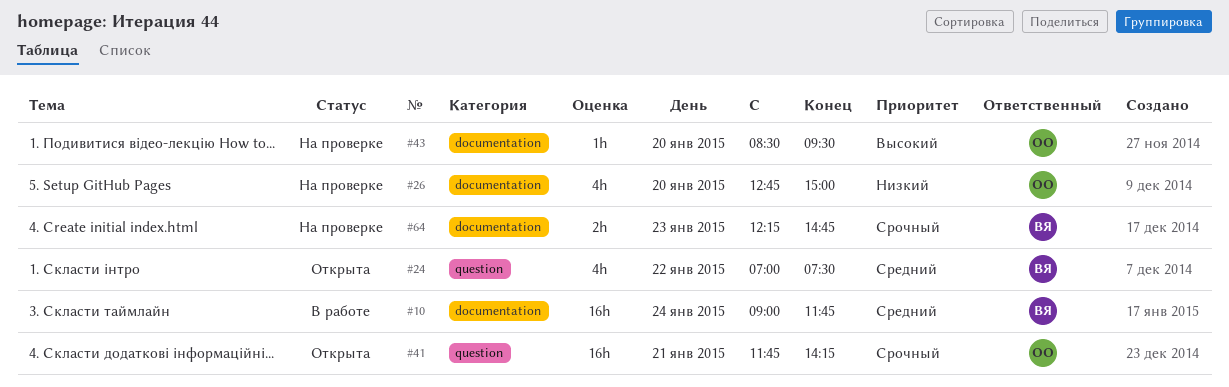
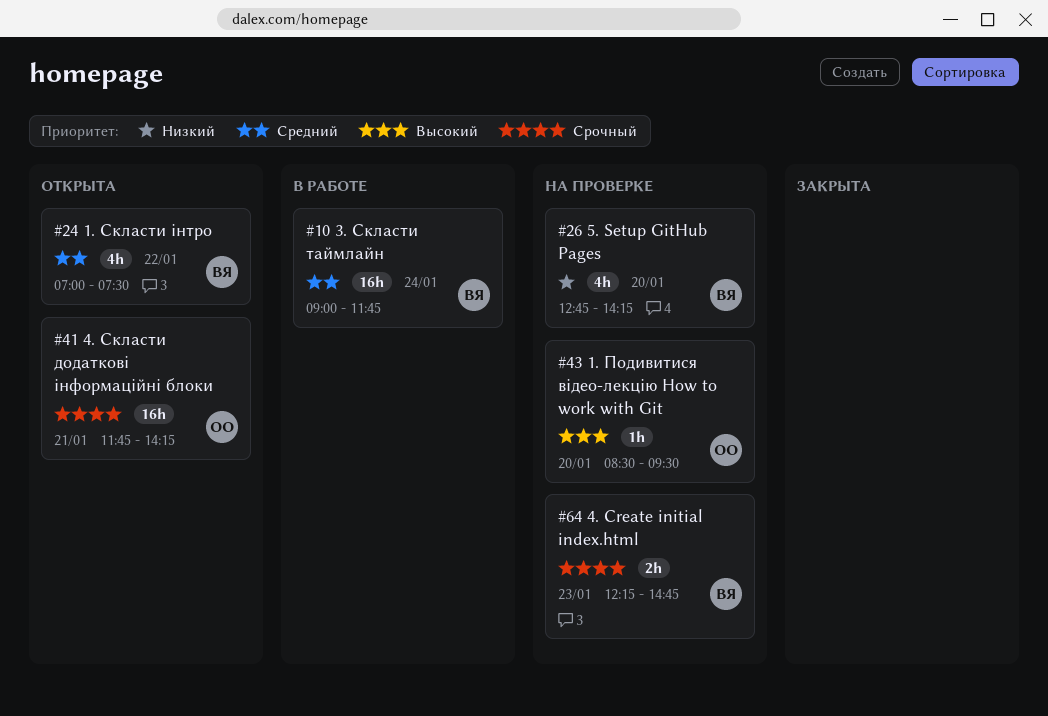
#26, owner: ОО -> ВЯ
#26, ends: 15:00 -> 14:15

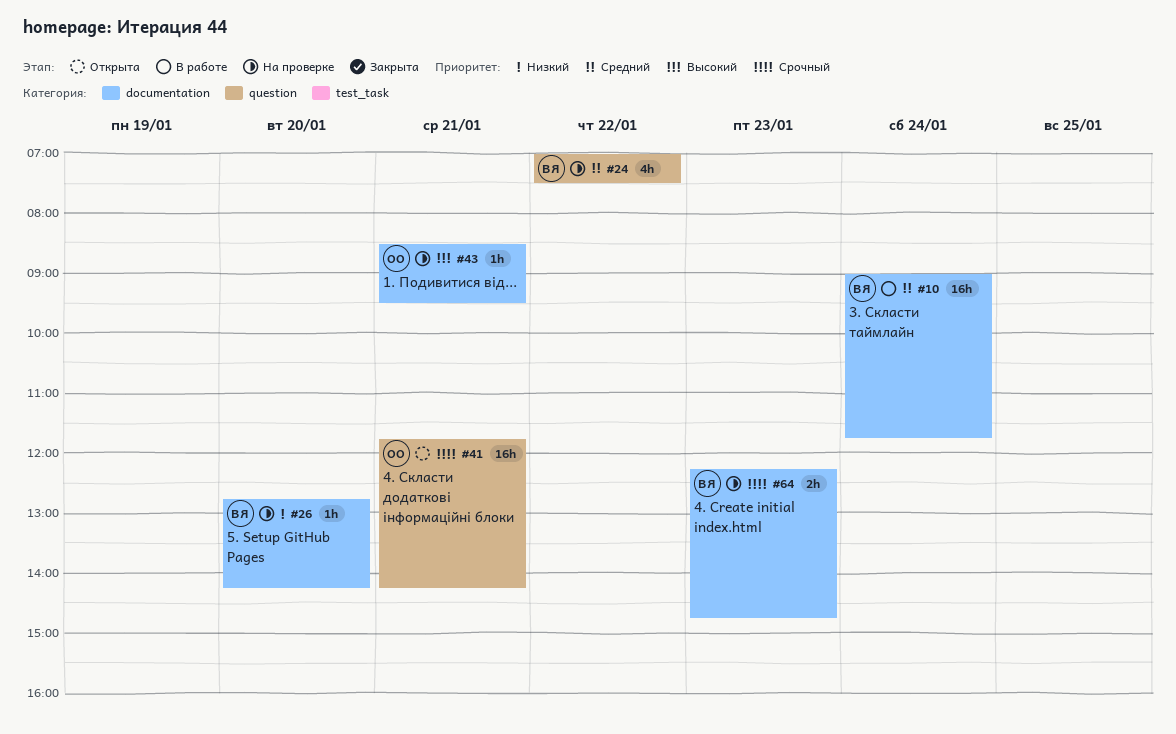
#24, status: Открыта -> На проверке
#26, estimate: 4h -> 1h
#43, day: Jan 20 -> Jan 21

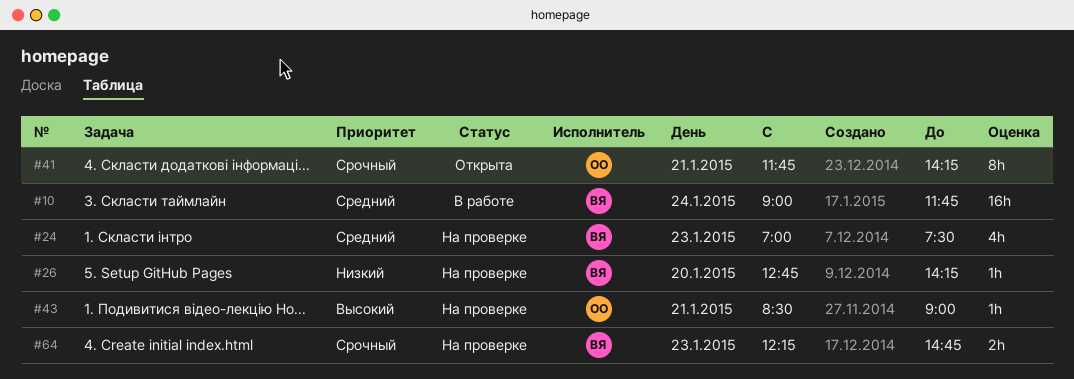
#24, day: Jan 22 -> Jan 23
#41, estimate: 16h -> 8h
#43, ends: 09:30 -> 09:00

